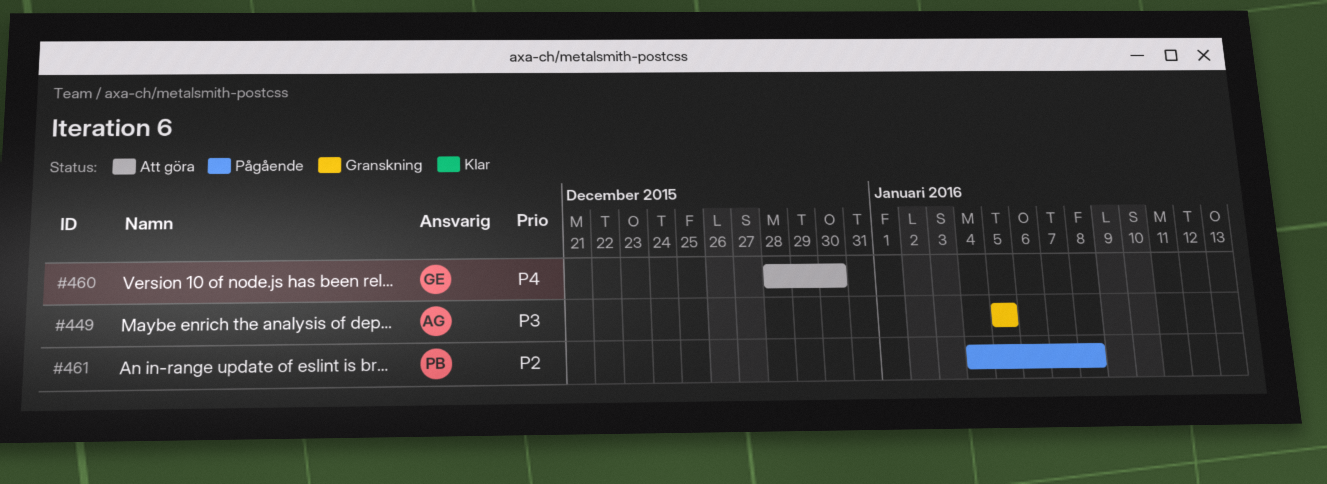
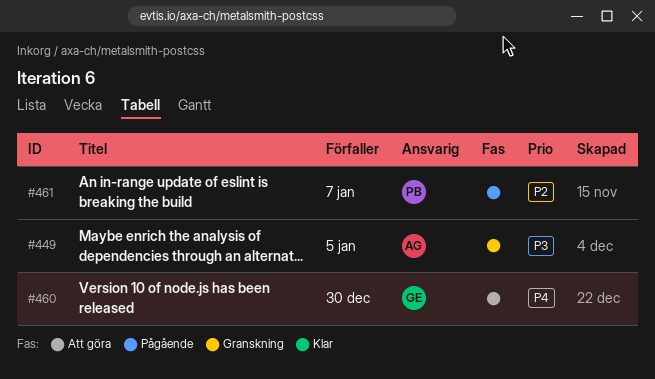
#461, due: Jan 8 -> Jan 7

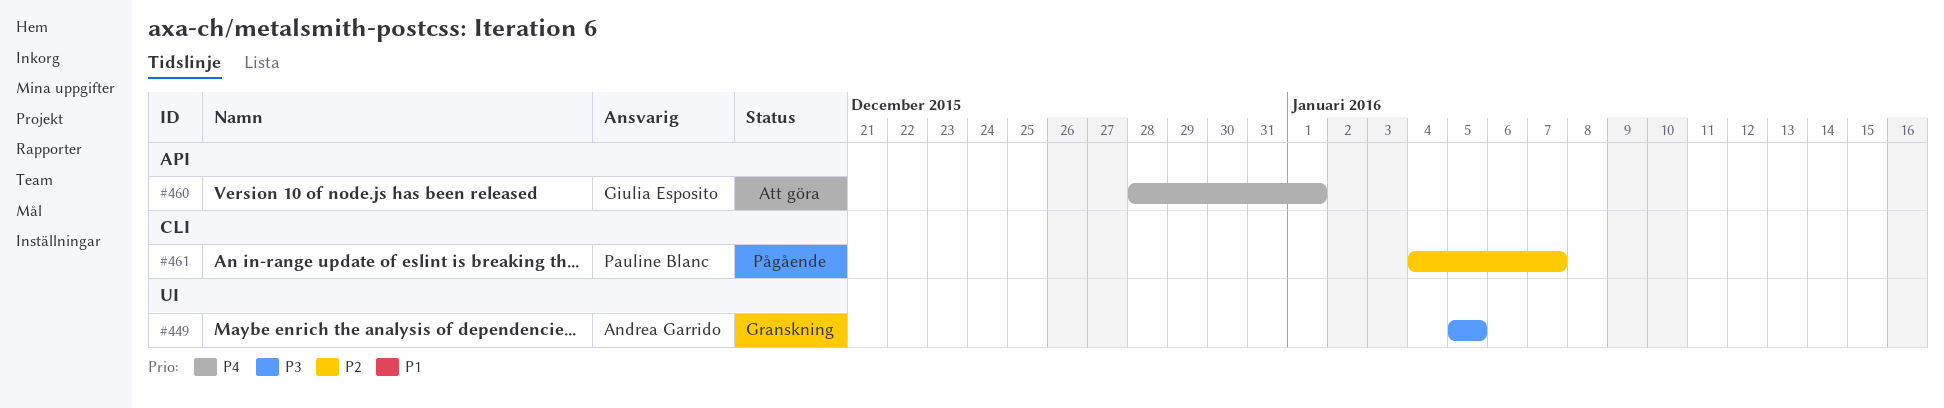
#460, due: Dec 30 -> Jan 1

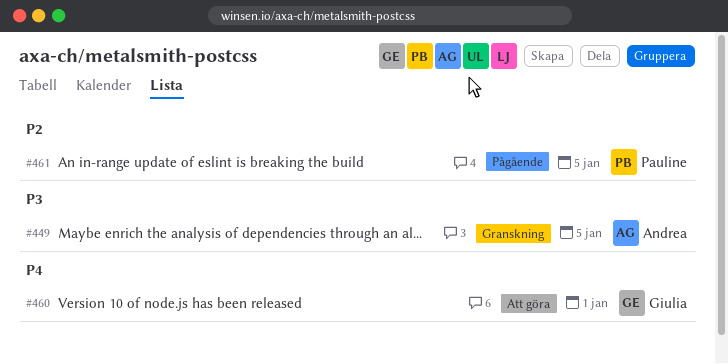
#461, due: Jan 7 -> Jan 5

